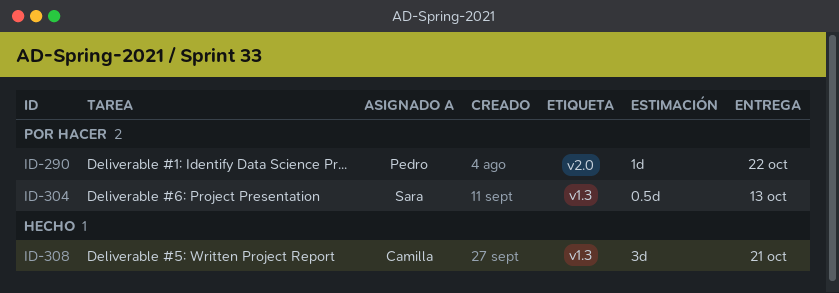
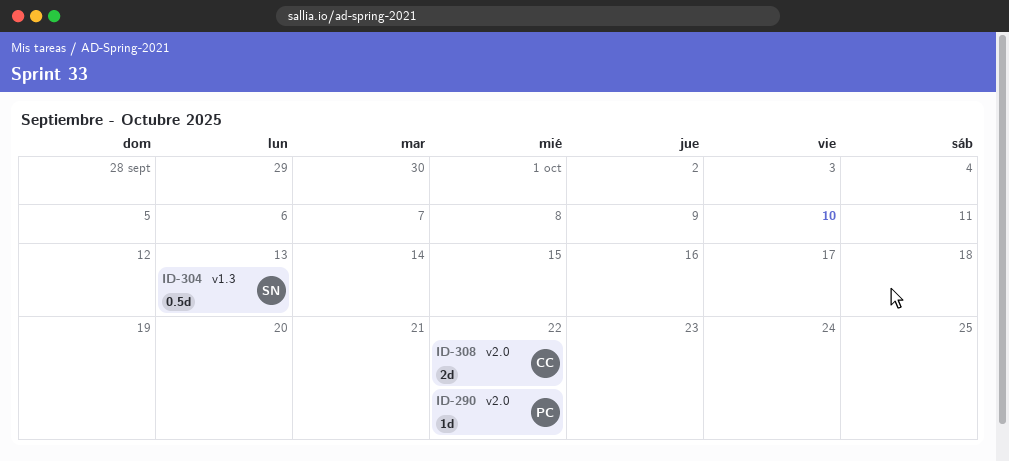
ID-308, label: v1.3 -> v2.0
ID-308, estimate: 3d -> 2d
ID-308, due: Oct 21 -> Oct 22

